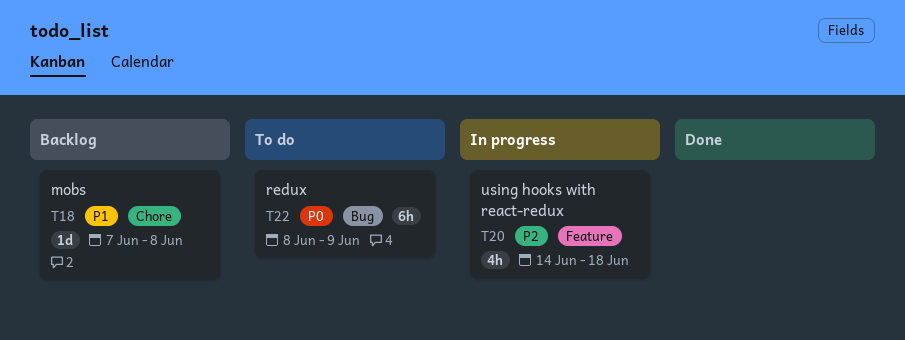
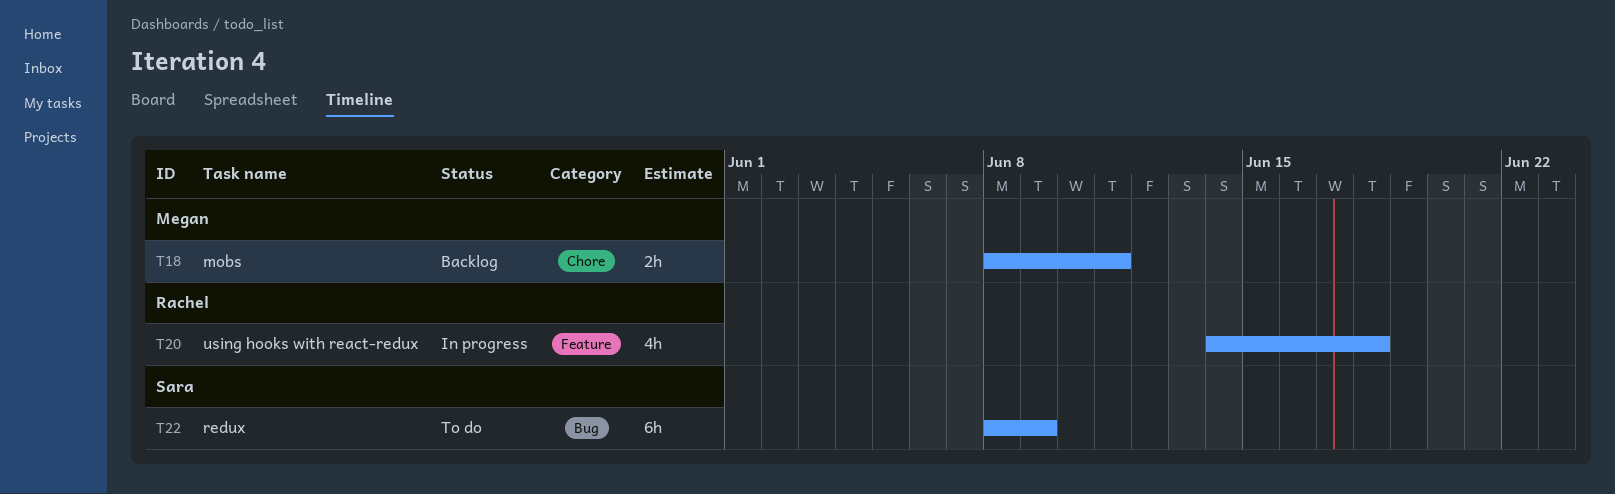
T18, estimate: 1d -> 2h
T18, start: Jun 7 -> Jun 8
T18, due: Jun 8 -> Jun 11

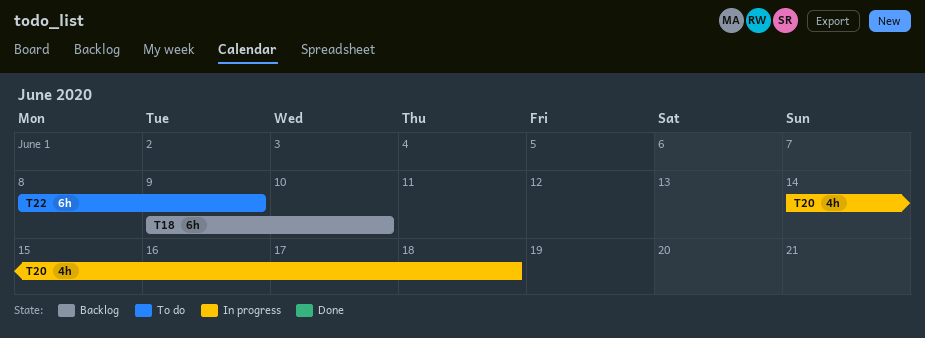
T18, estimate: 2h -> 6h
T18, start: Jun 8 -> Jun 9
T18, due: Jun 11 -> Jun 10

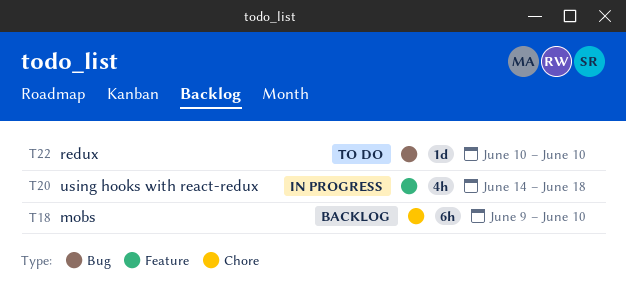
T22, estimate: 6h -> 1d
T22, start: Jun 8 -> Jun 10
T22, due: Jun 9 -> Jun 10

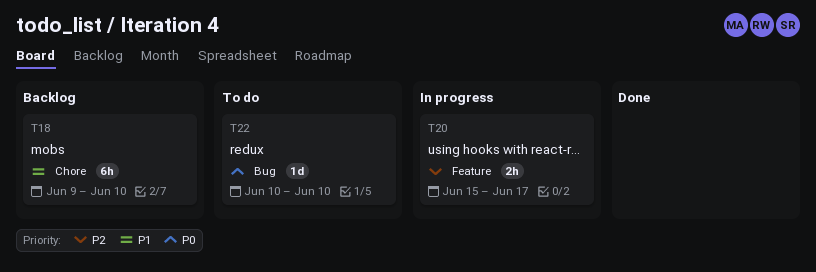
T20, estimate: 4h -> 2h
T20, start: Jun 14 -> Jun 15
T20, due: Jun 18 -> Jun 17

